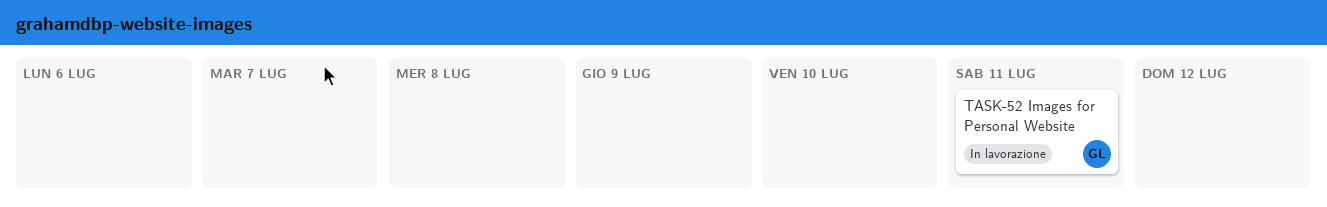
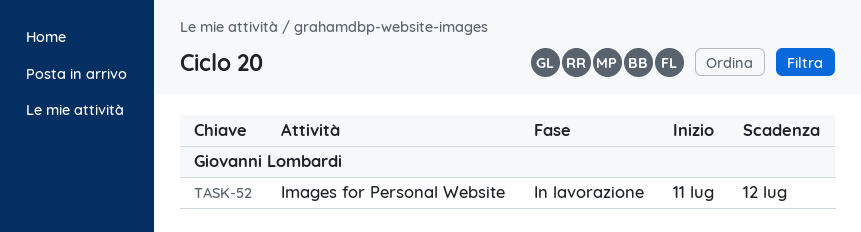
TASK-52, due: Jul 11 -> Jul 12

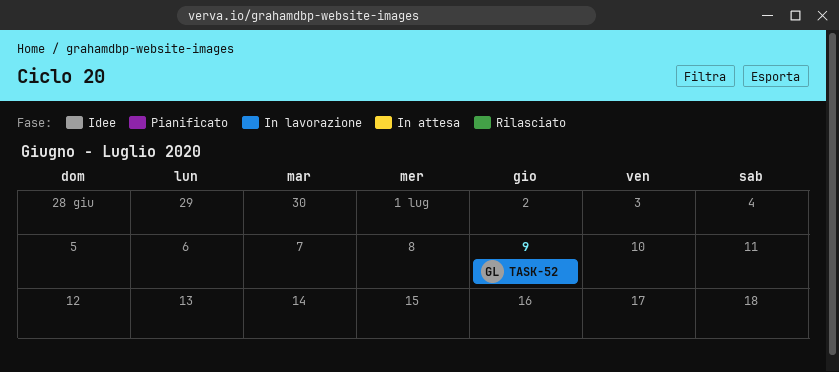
TASK-52, start: Jul 11 -> Jul 9
TASK-52, due: Jul 12 -> Jul 9

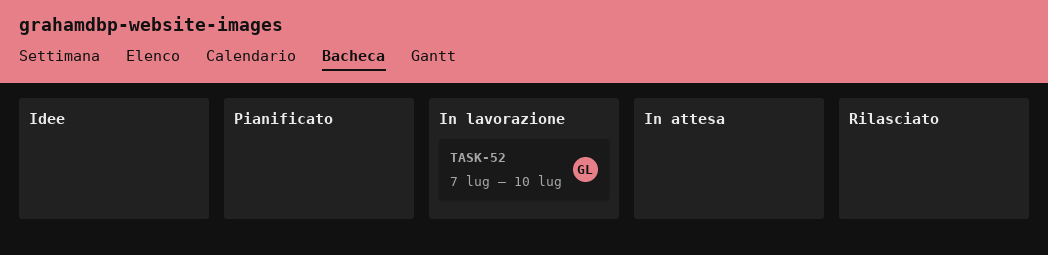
TASK-52, start: Jul 9 -> Jul 7
TASK-52, due: Jul 9 -> Jul 10

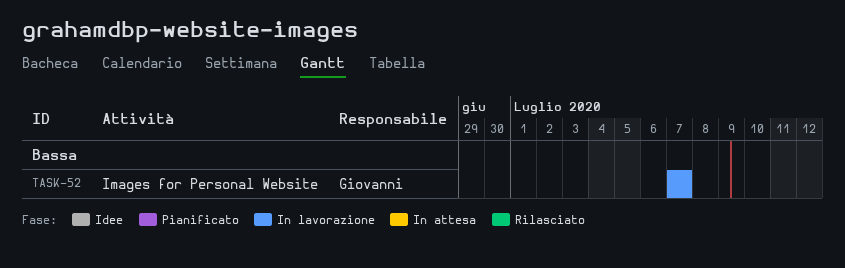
TASK-52, due: Jul 10 -> Jul 7

